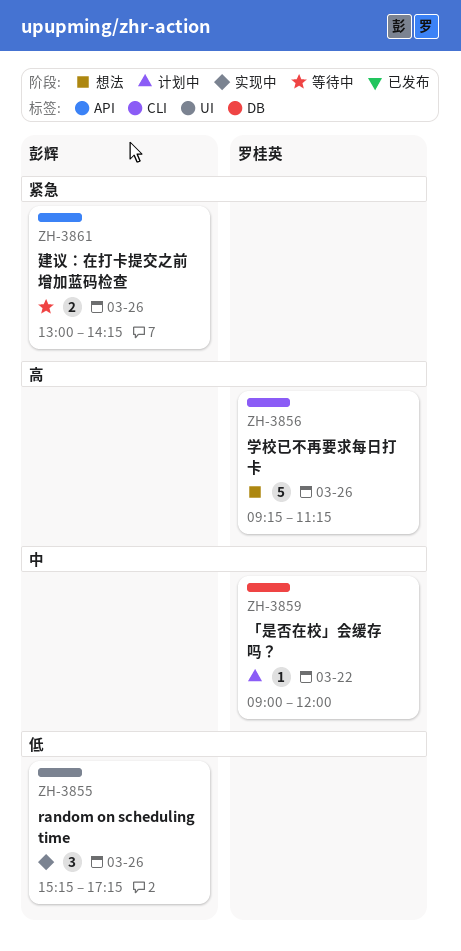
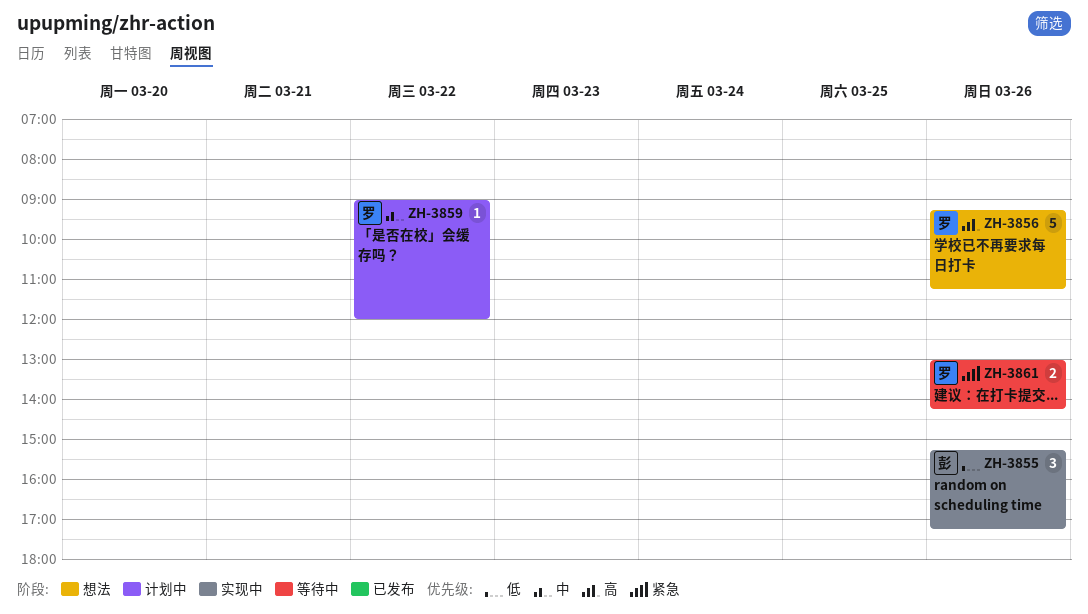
ZH-3861, owner: 彭辉 -> 罗桂英

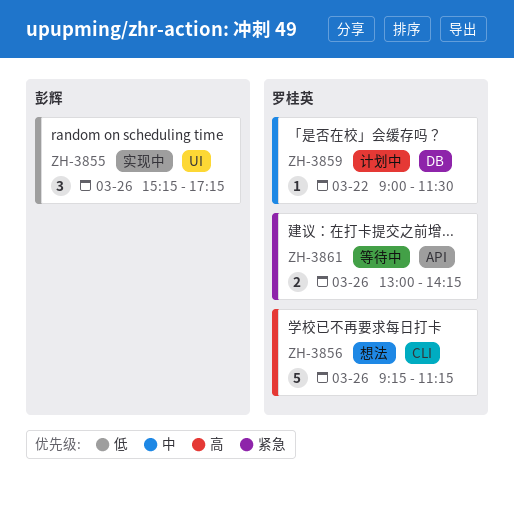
ZH-3859, ends: 12:00 -> 11:30

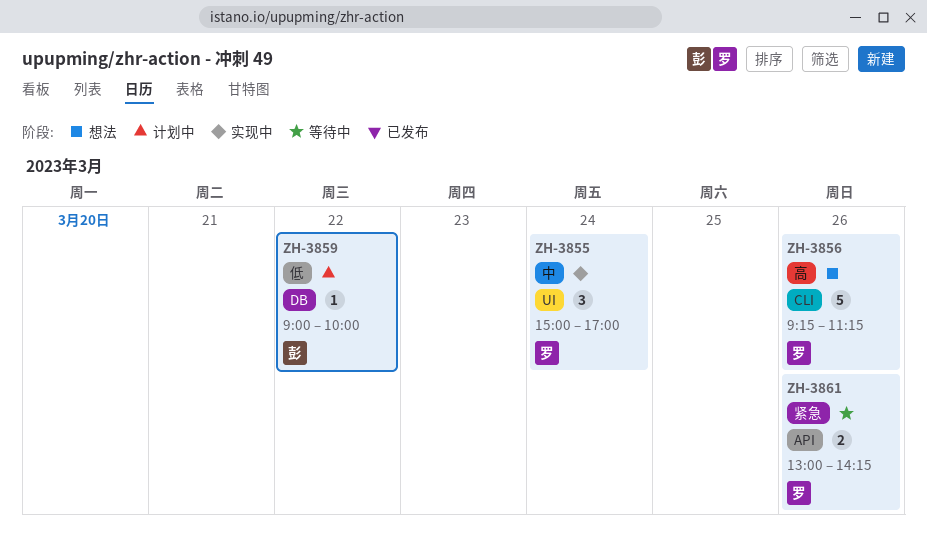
ZH-3855, owner: 彭辉 -> 罗桂英
ZH-3855, priority: 低 -> 中
ZH-3855, day: Mar 26 -> Mar 24
ZH-3855, begins: 15:15 -> 15:00
ZH-3855, ends: 17:15 -> 17:00
ZH-3859, owner: 罗桂英 -> 彭辉
ZH-3859, priority: 中 -> 低
ZH-3859, ends: 11:30 -> 10:00

